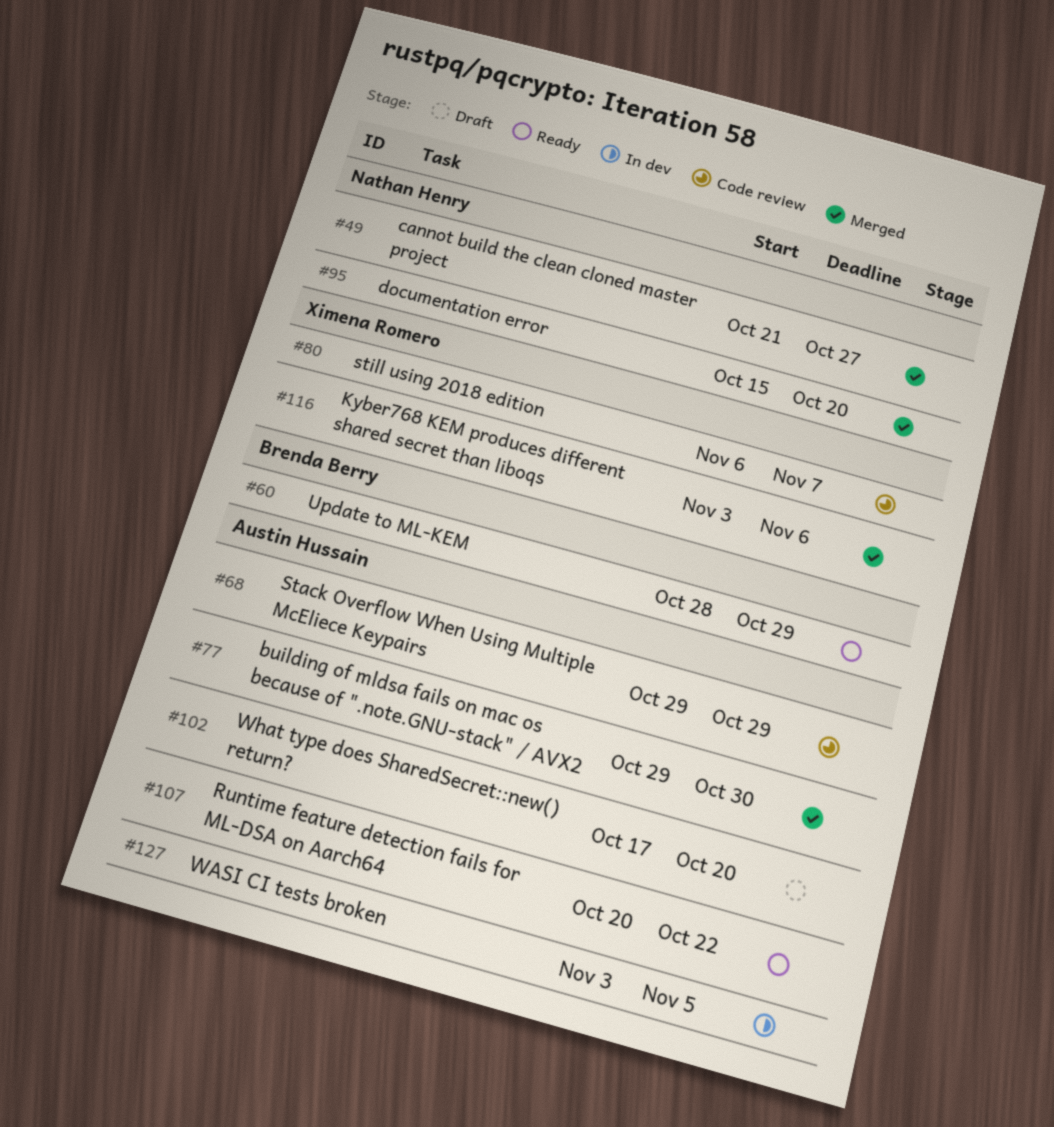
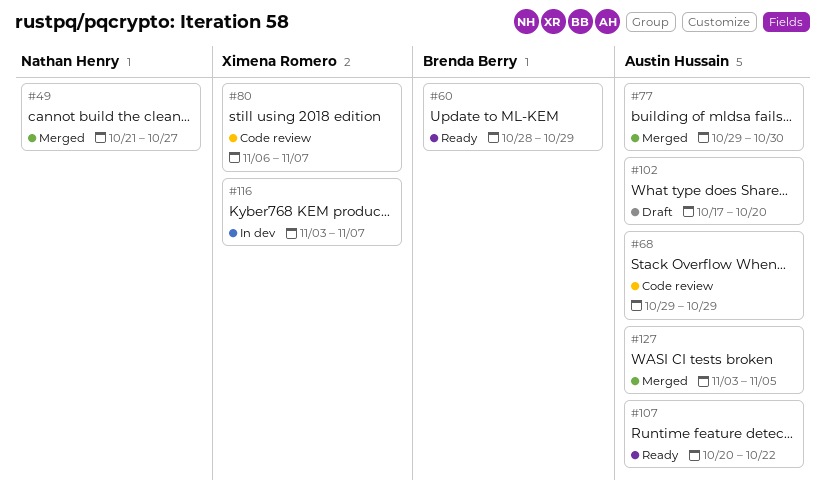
#95: present -> none
#116, status: Merged -> In dev
#116, due: Nov 6 -> Nov 7
#127, status: In dev -> Merged

